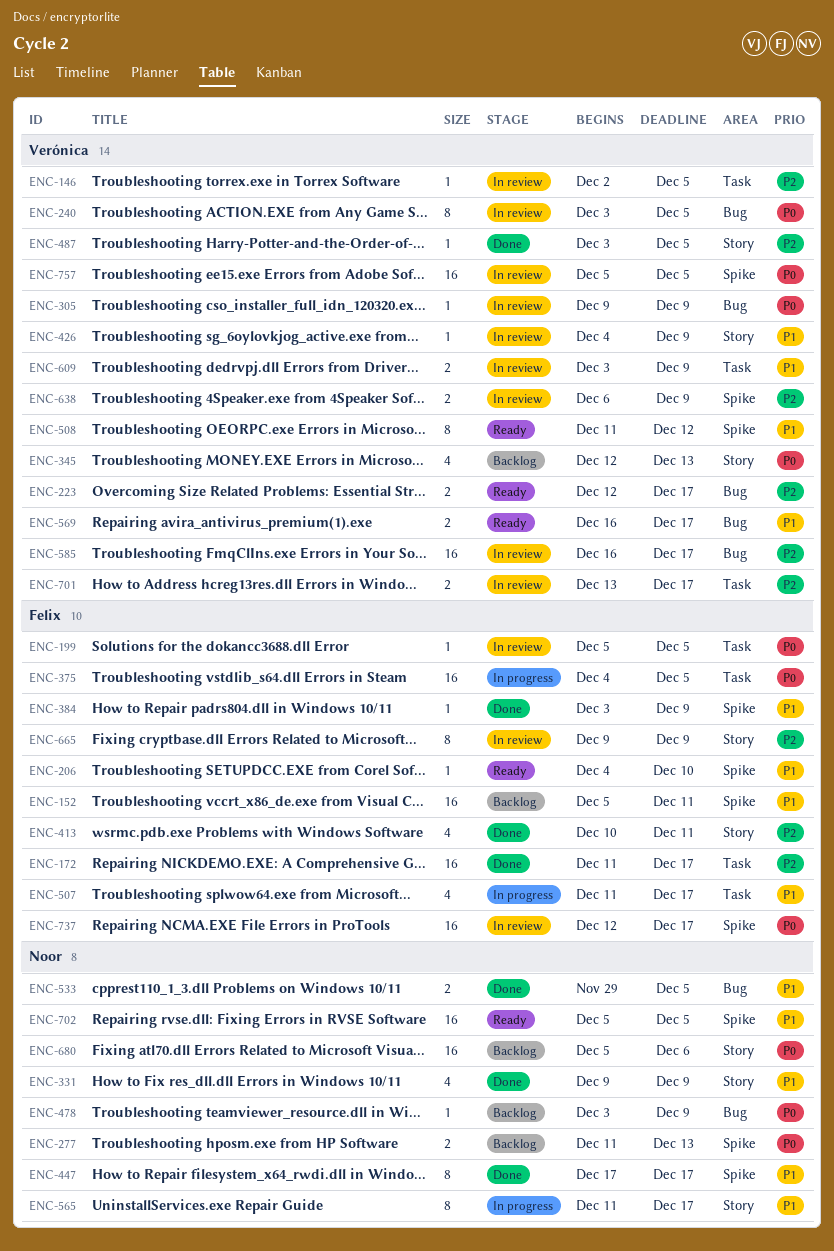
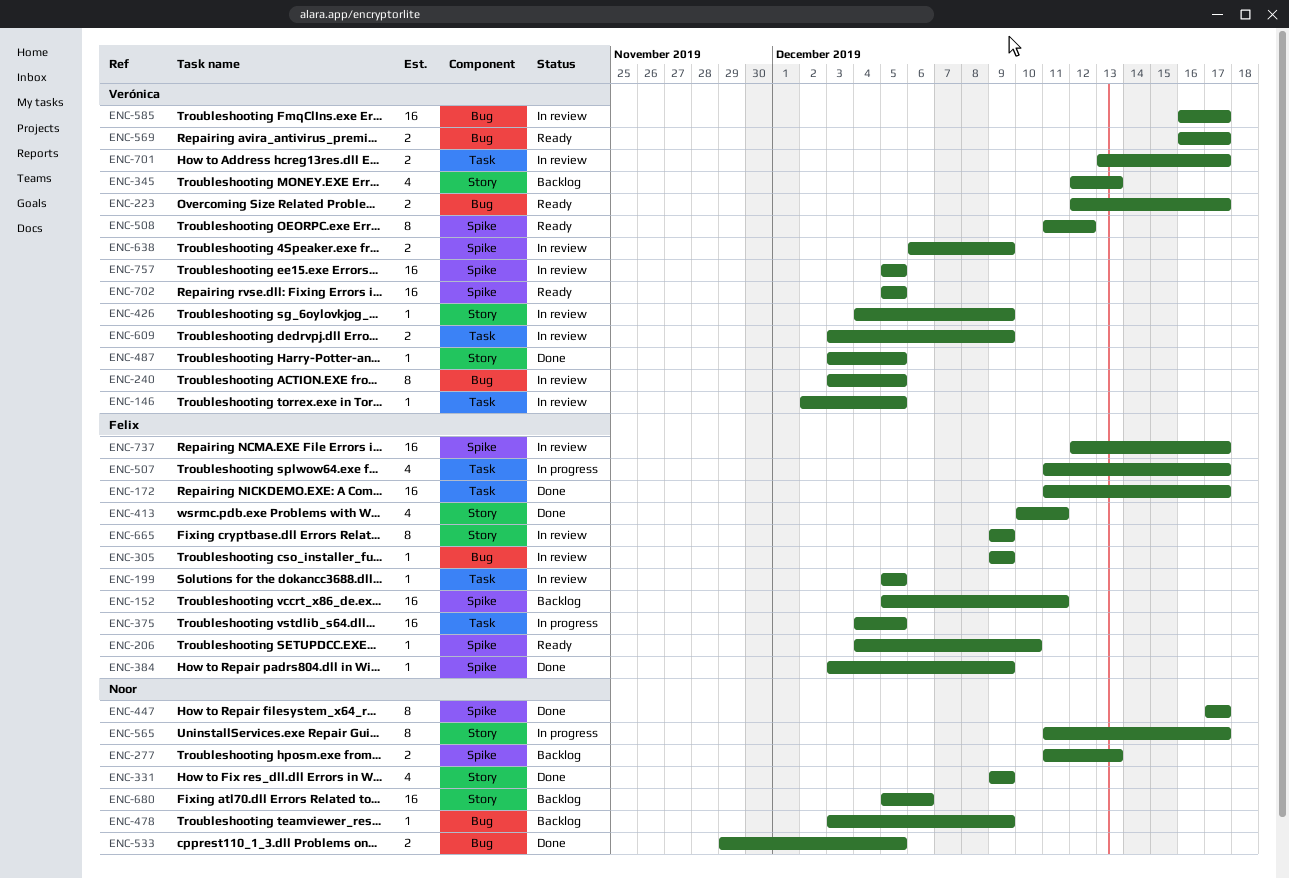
ENC-305, owner: Verónica -> Felix
ENC-702, owner: Noor -> Verónica

